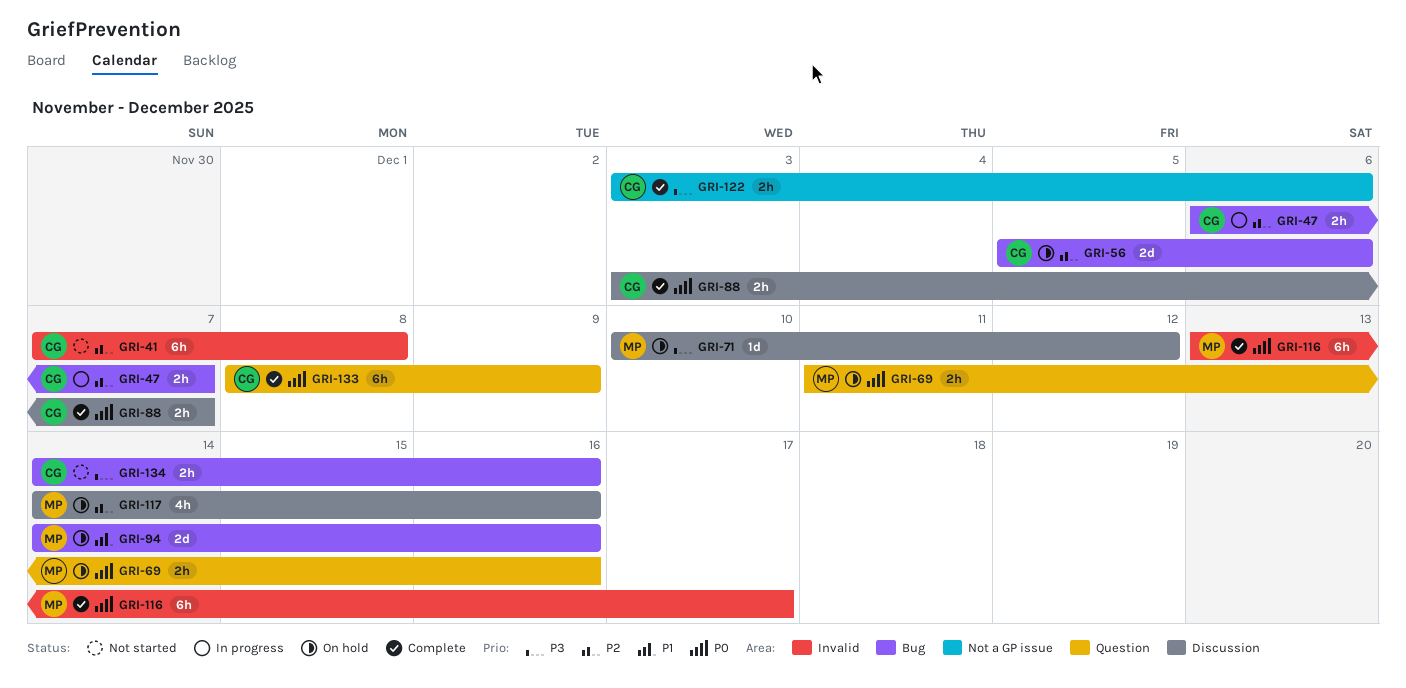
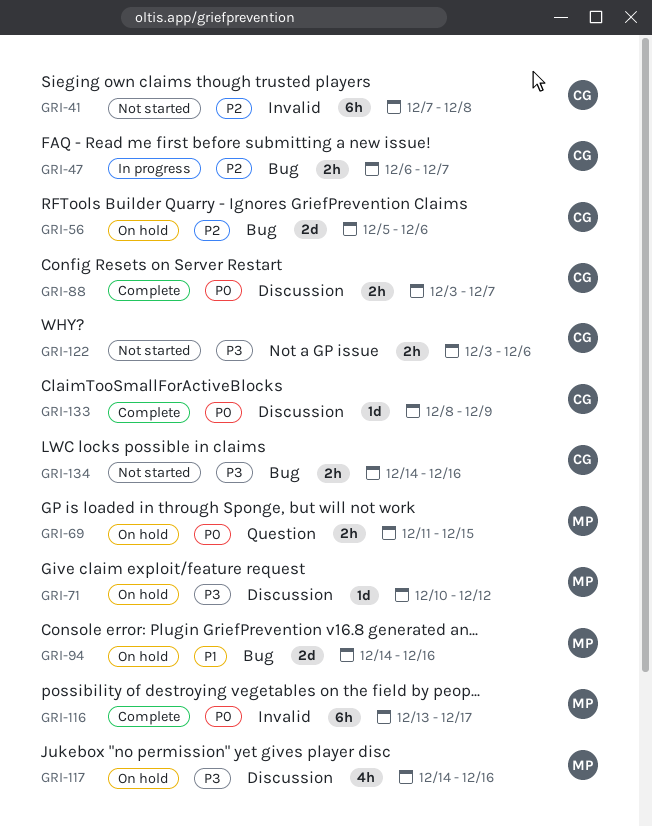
GRI-69, due: Dec 16 -> Dec 15
GRI-117, priority: P2 -> P3
GRI-122, status: Complete -> Not started
GRI-133, label: Question -> Discussion
GRI-133, estimate: 6h -> 1d

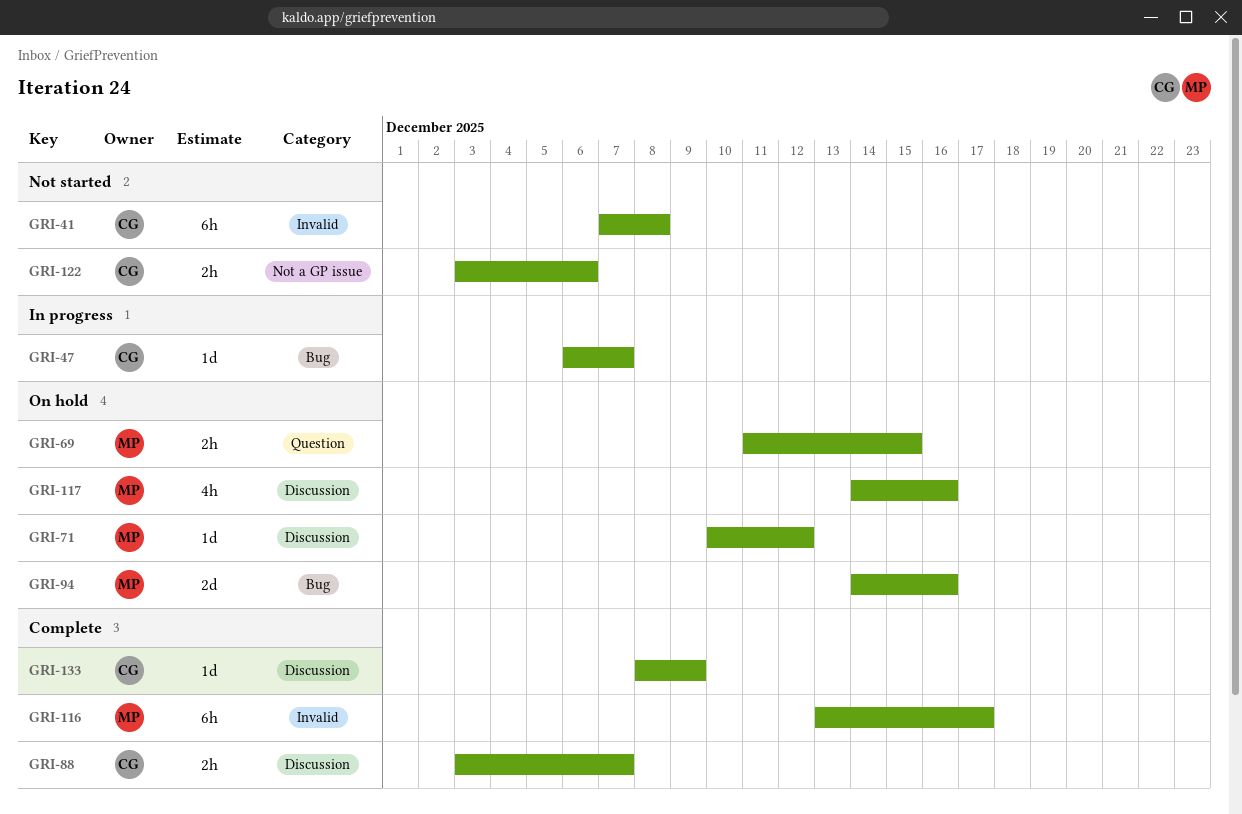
GRI-47, estimate: 2h -> 1d
GRI-56: present -> none
GRI-134: present -> none

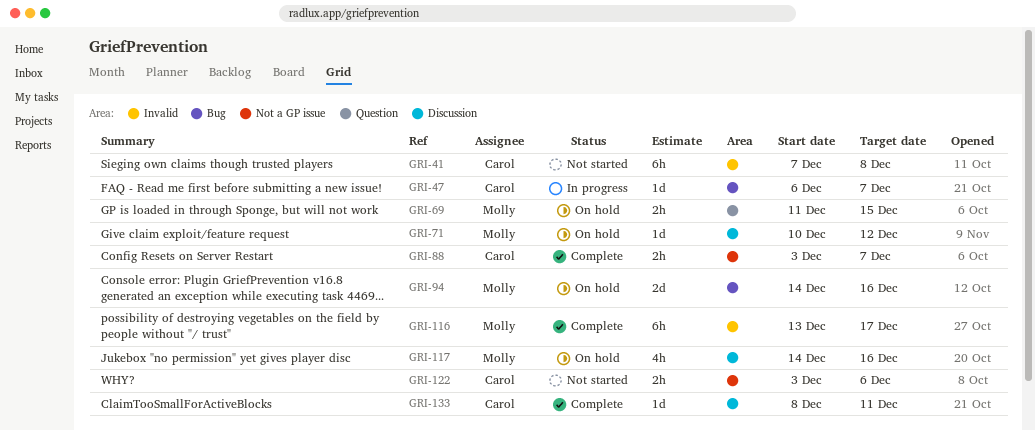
GRI-88, label: Discussion -> Not a GP issue
GRI-133, due: Dec 9 -> Dec 11

